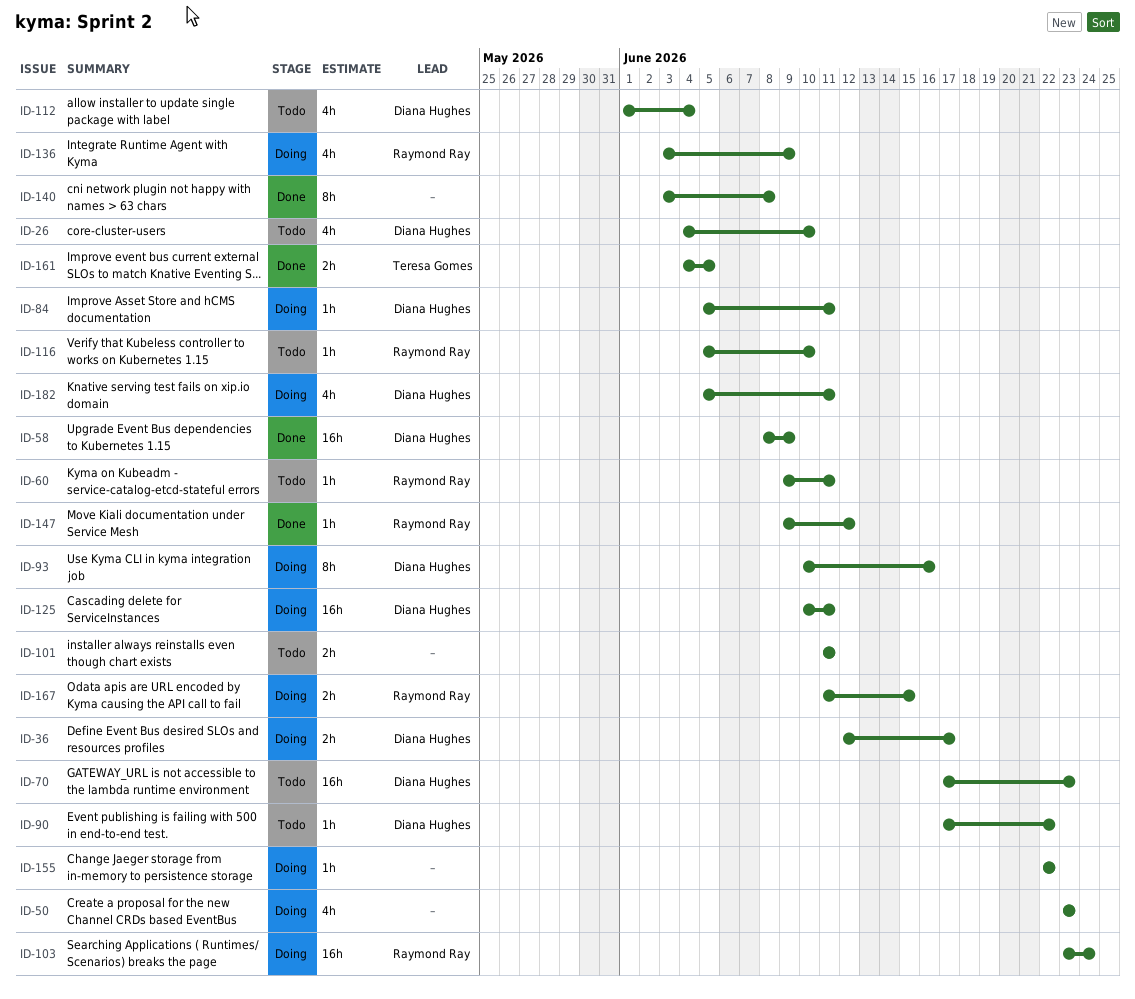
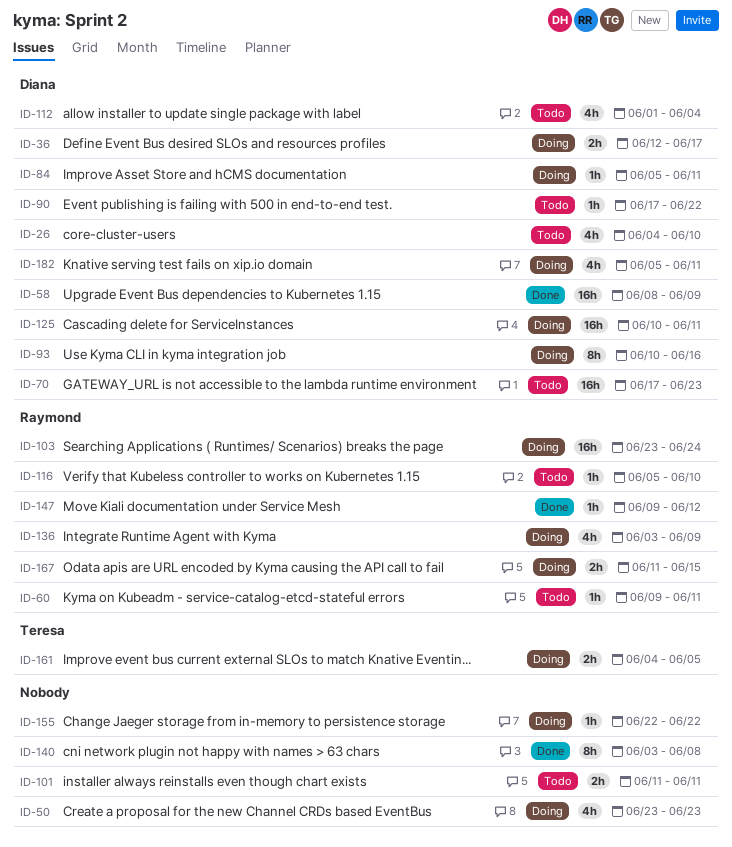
ID-161, status: Done -> Doing

